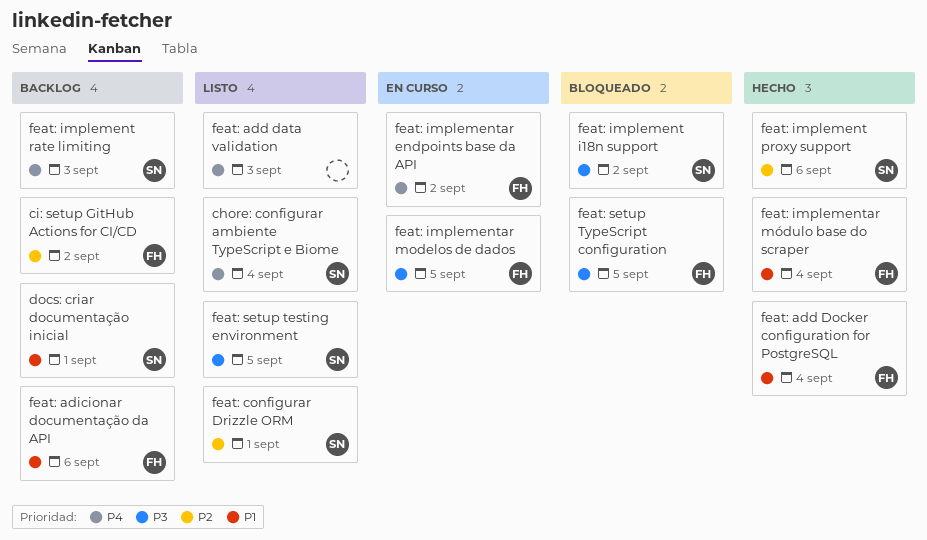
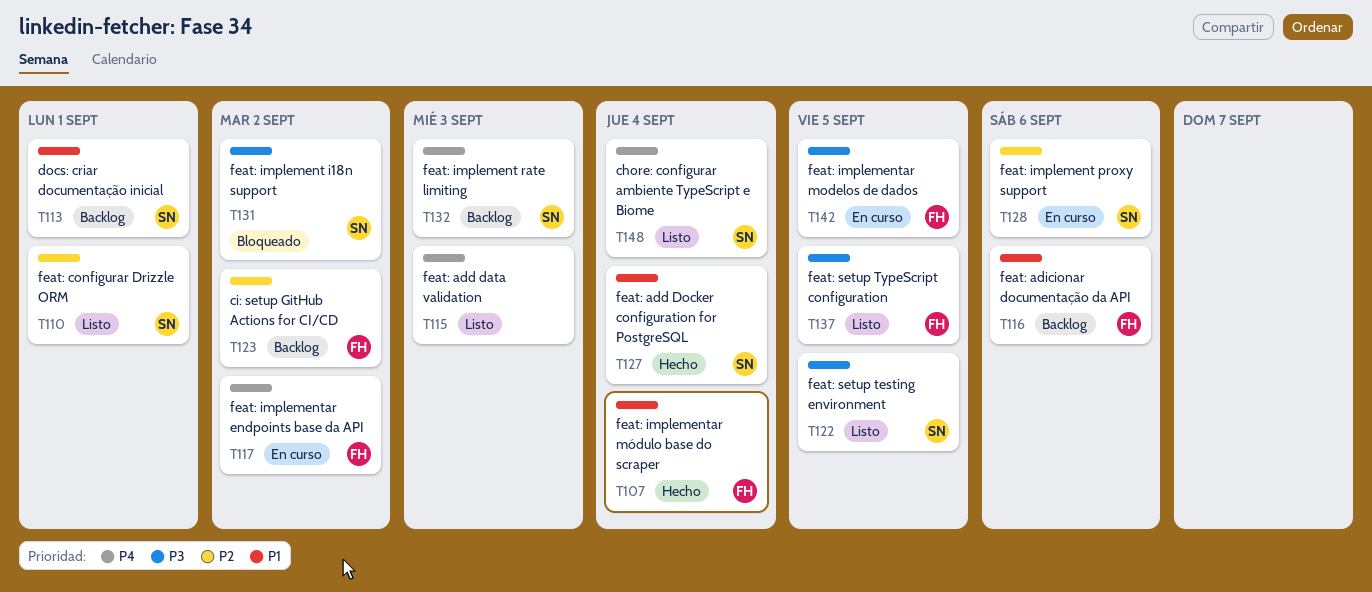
feat: add Docker configuration for PostgreSQL, owner: FH -> SN
feat: implement proxy support, status: Hecho -> En curso
feat: setup TypeScript configuration, status: Bloqueado -> Listo

